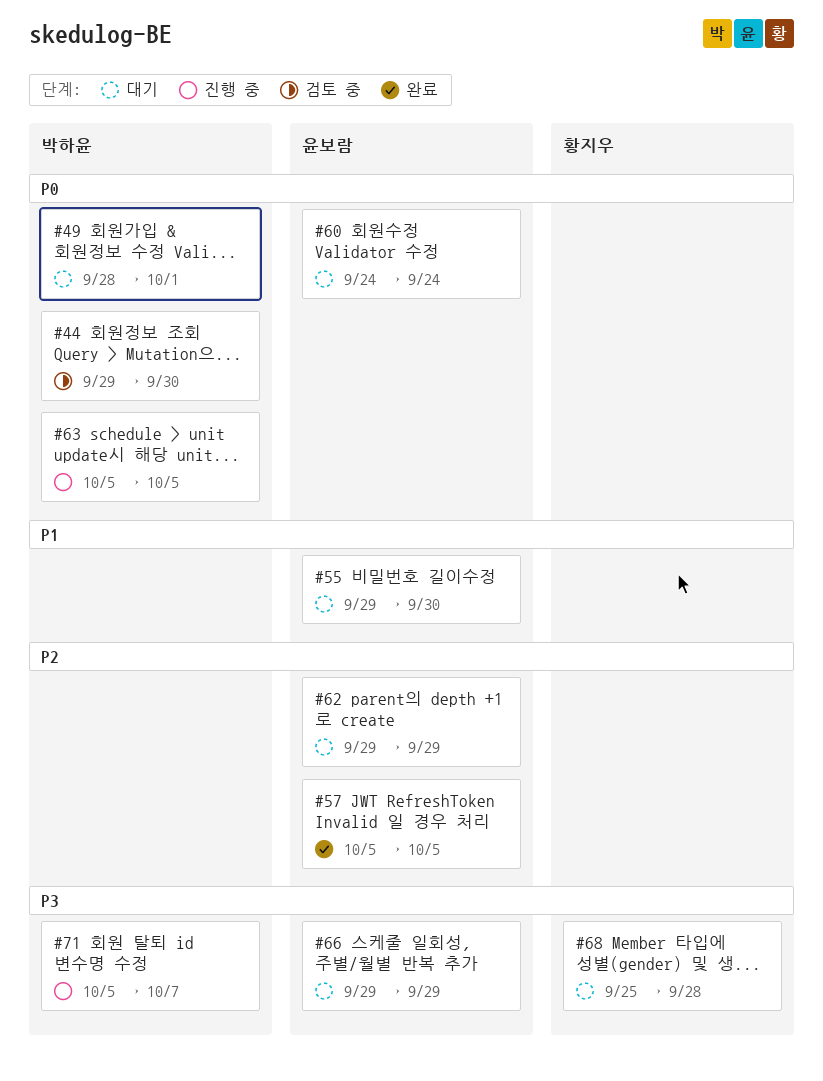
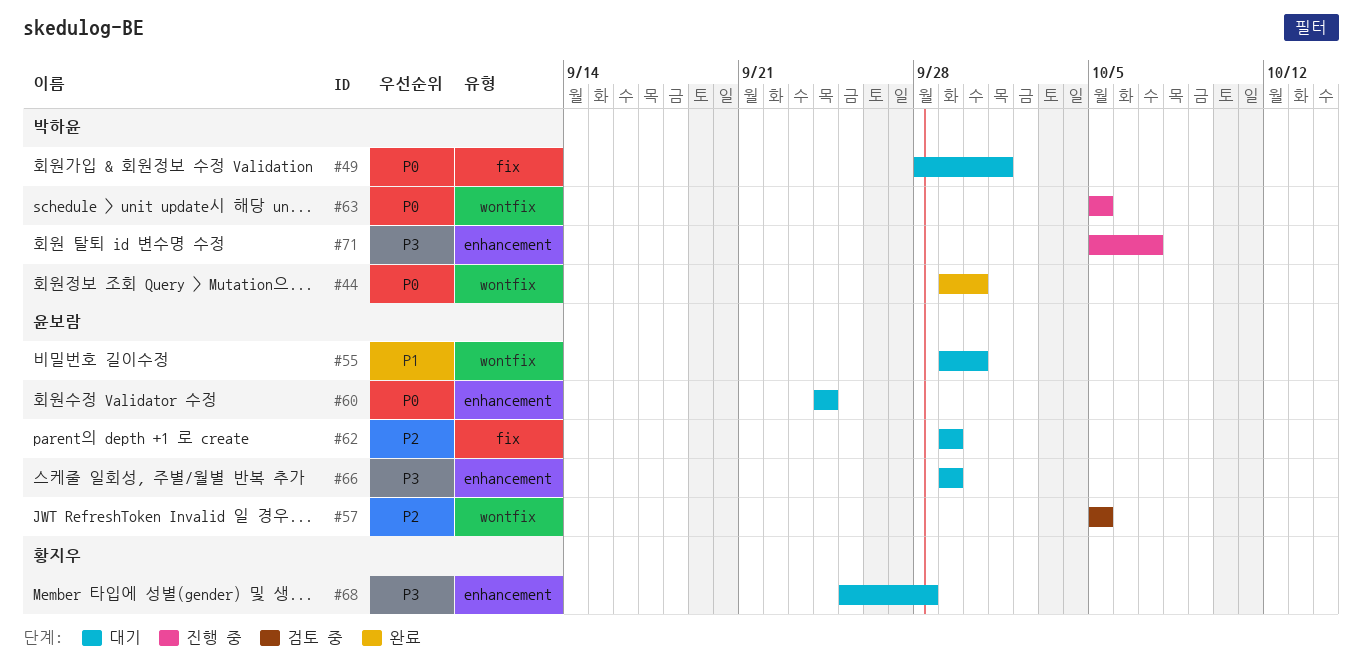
#44, status: 검토 중 -> 완료
#57, status: 완료 -> 검토 중

